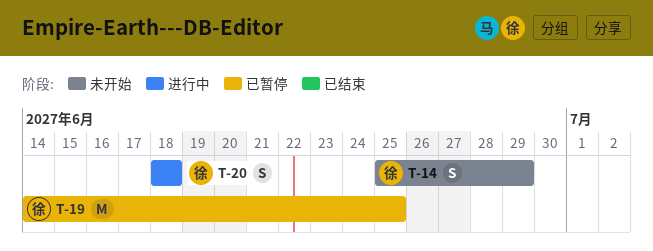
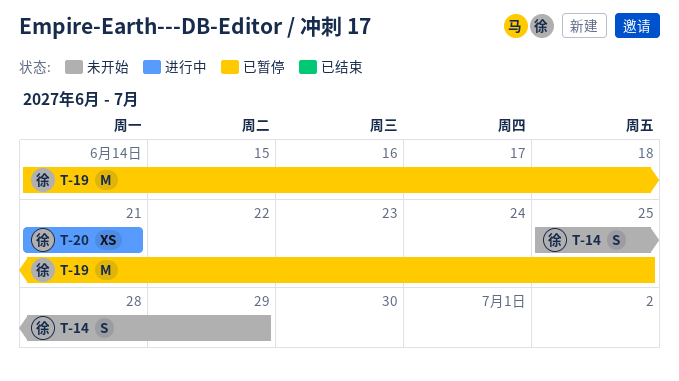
T-20, estimate: S -> XS
T-20, start: Jun 18 -> Jun 21
T-20, due: Jun 18 -> Jun 21

